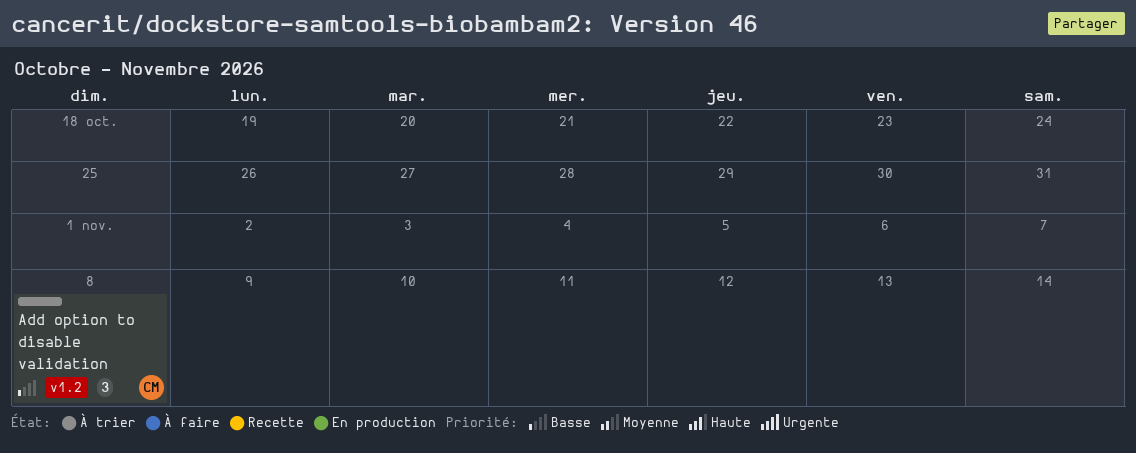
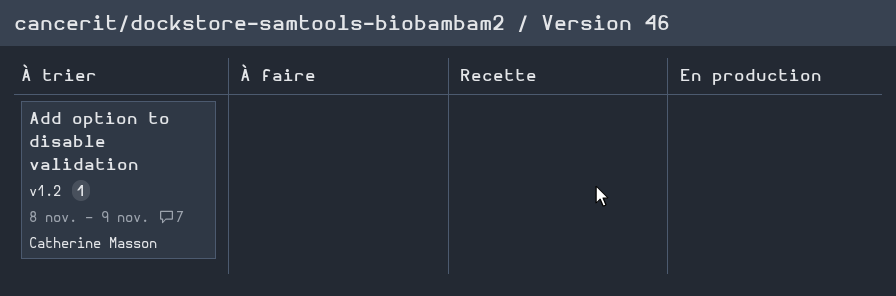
Add option to disable validation, estimate: 3 -> 1
Add option to disable validation, due: Nov 8 -> Nov 9

